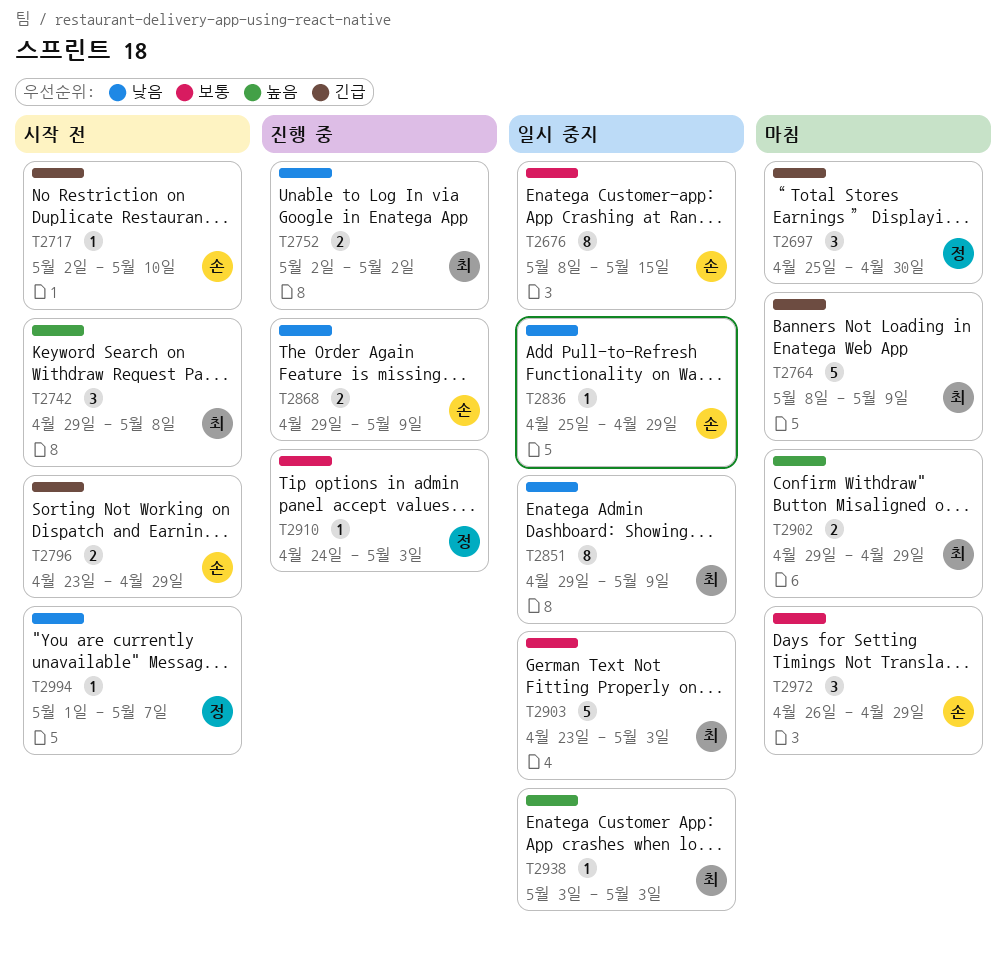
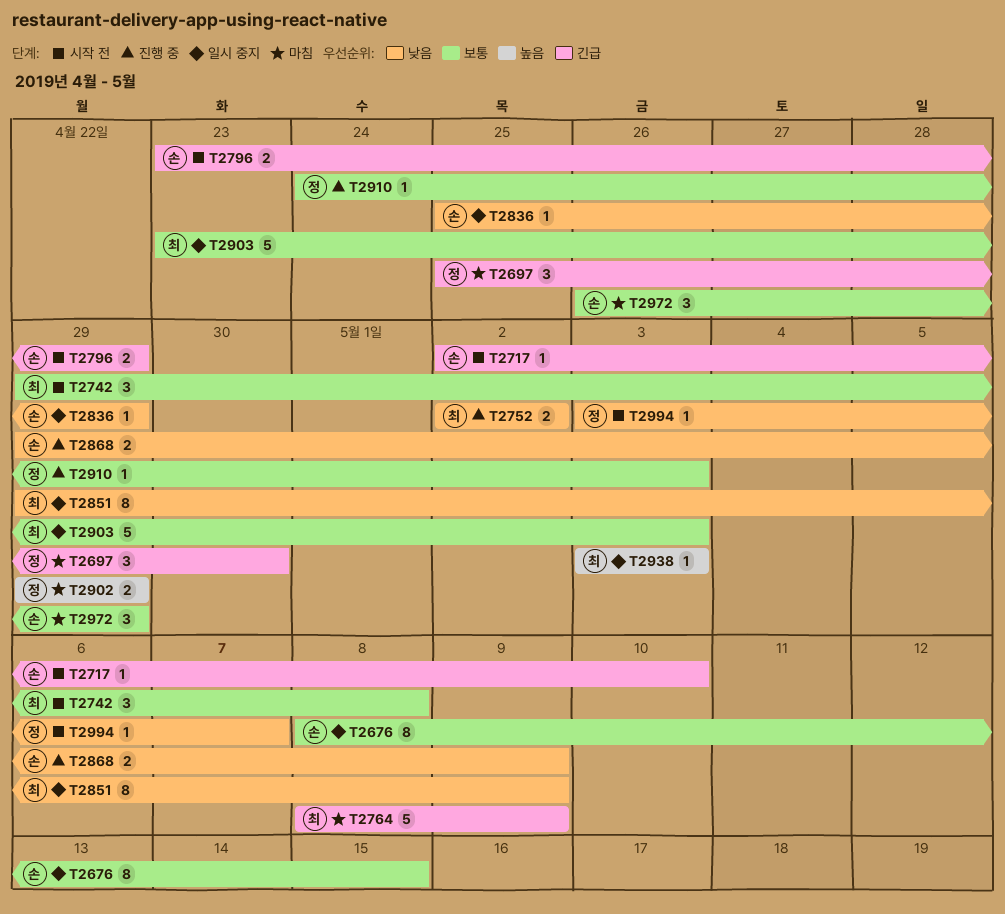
T2742, priority: 높음 -> 보통
T2902, owner: 최 -> 정
T2994, start: May 1 -> May 3

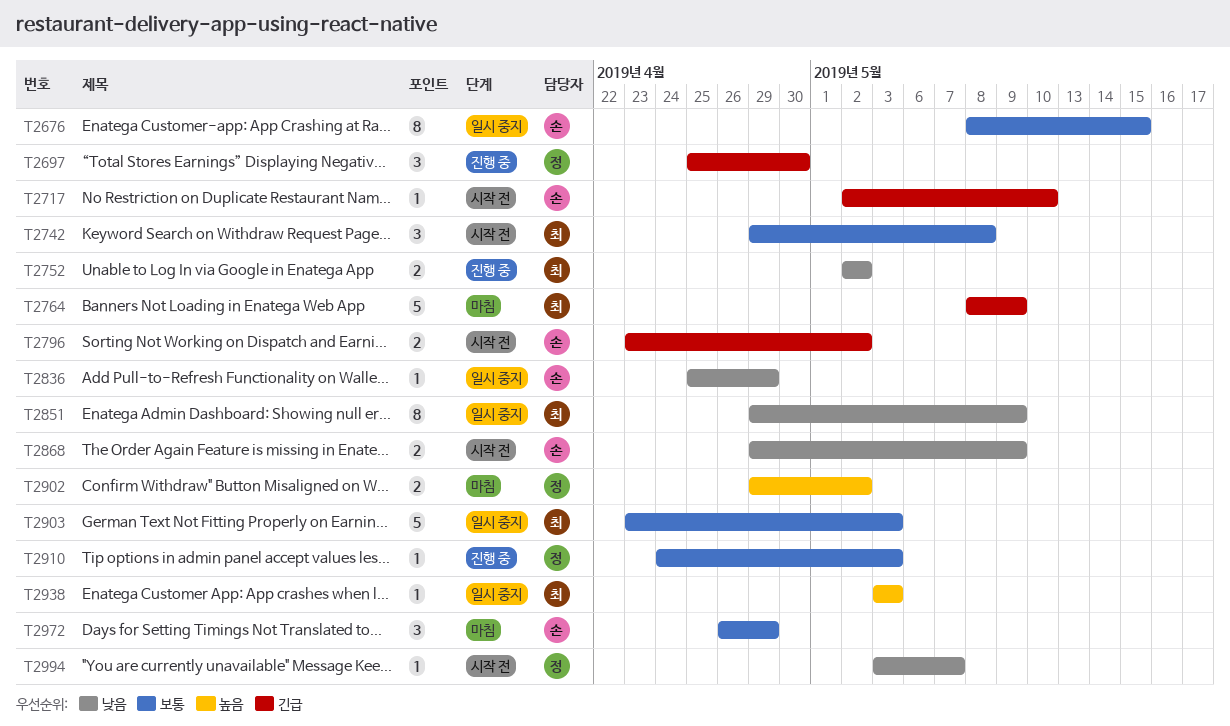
T2697, status: 마침 -> 진행 중
T2796, due: Apr 29 -> May 2
T2868, status: 진행 중 -> 시작 전
T2902, due: Apr 29 -> May 2

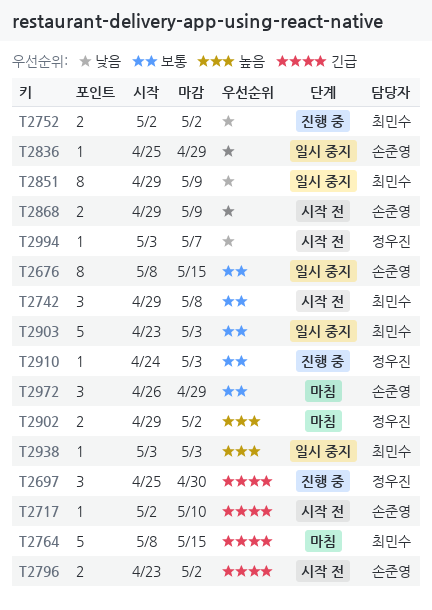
T2764, due: May 9 -> May 15

